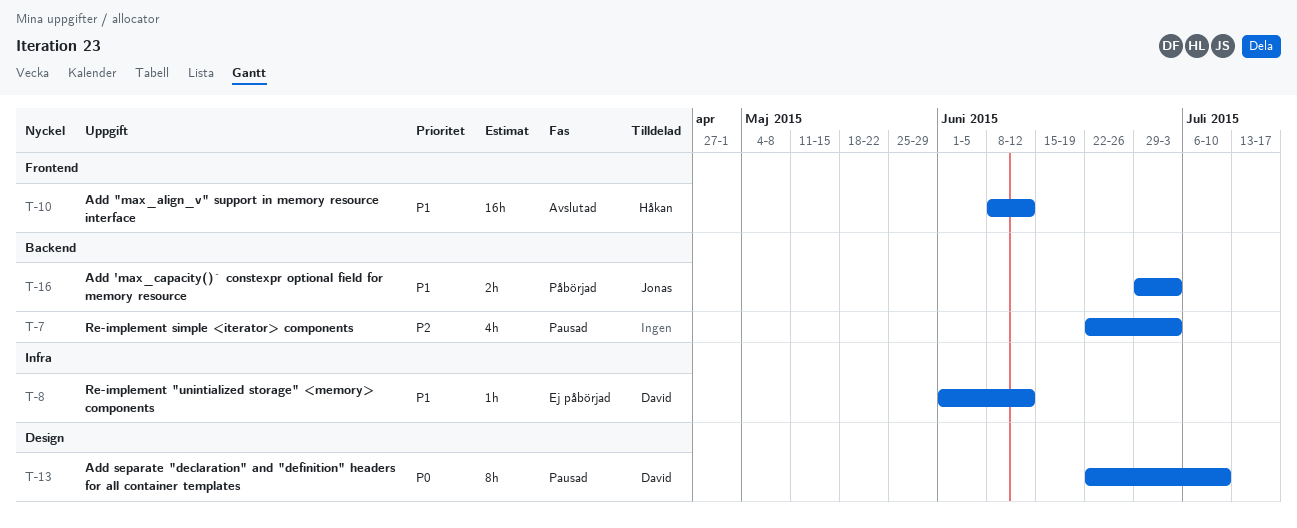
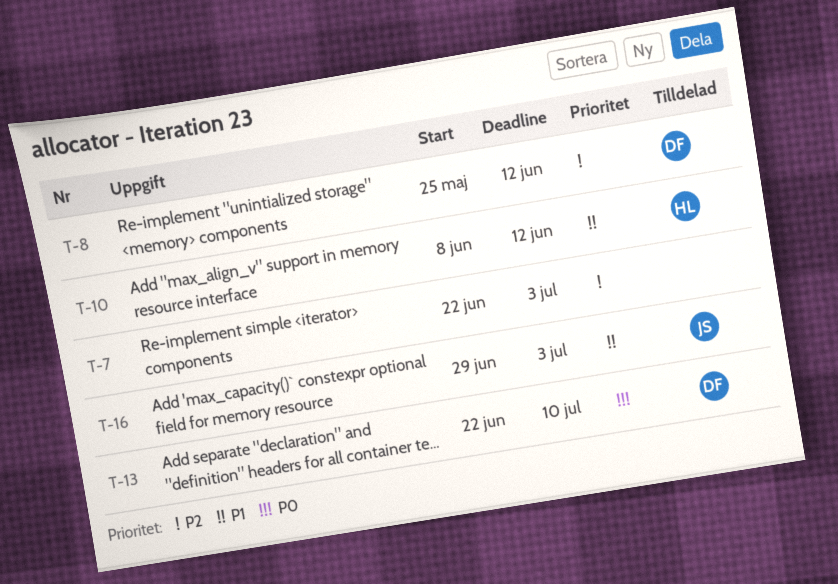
T-8, priority: P1 -> P2
T-8, start: Jun 1 -> May 25

